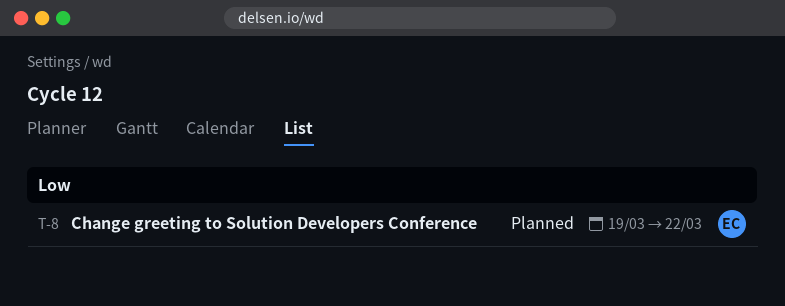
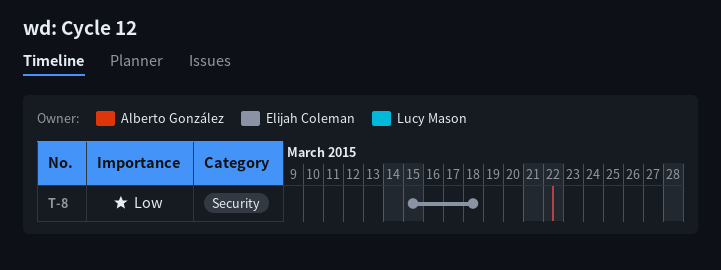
T-8, start: Mar 19 -> Mar 15
T-8, due: Mar 22 -> Mar 18

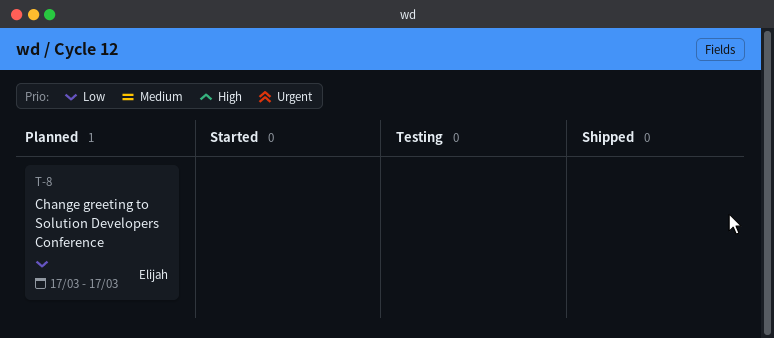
T-8, start: Mar 15 -> Mar 17
T-8, due: Mar 18 -> Mar 17

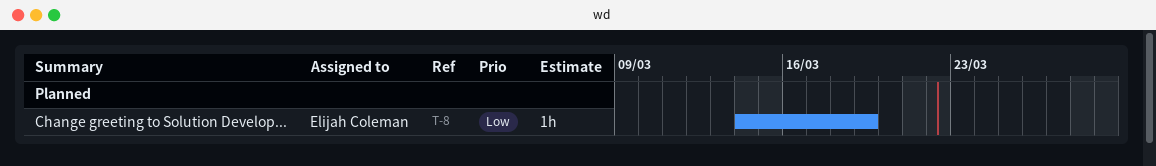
T-8, start: Mar 17 -> Mar 14
T-8, due: Mar 17 -> Mar 19

